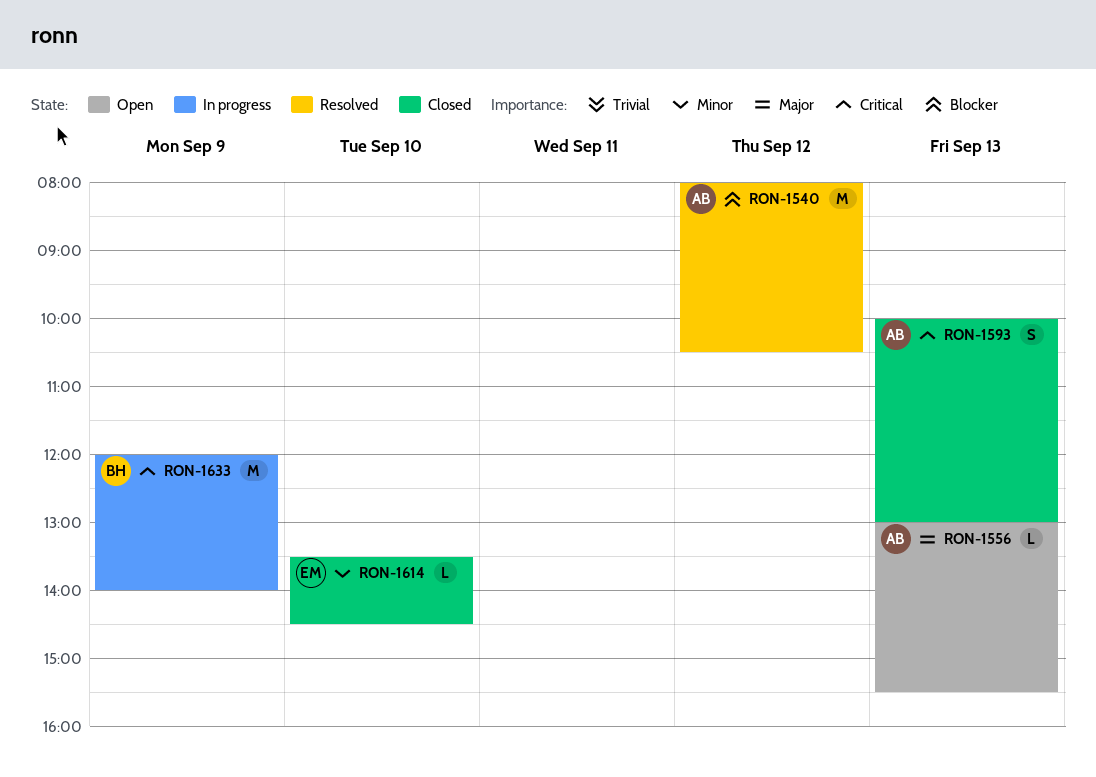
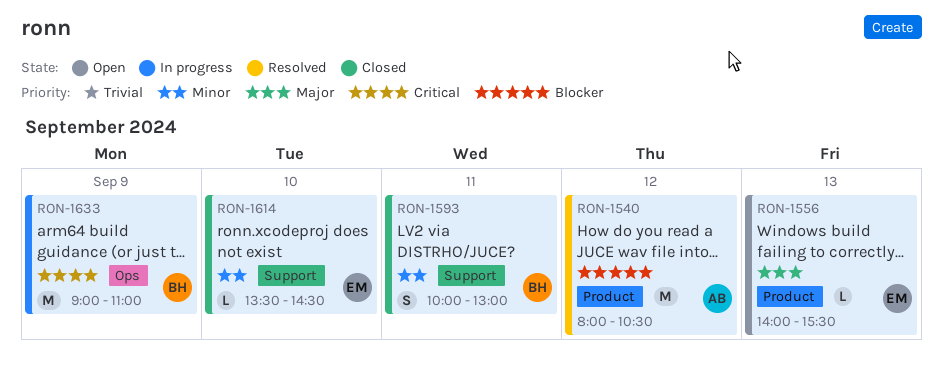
RON-1556, owner: AB -> EM
RON-1556, begins: 13:00 -> 14:00
RON-1593, owner: AB -> BH
RON-1593, priority: Critical -> Minor
RON-1593, day: Sep 13 -> Sep 11
RON-1633, begins: 12:00 -> 09:00
RON-1633, ends: 14:00 -> 11:00

